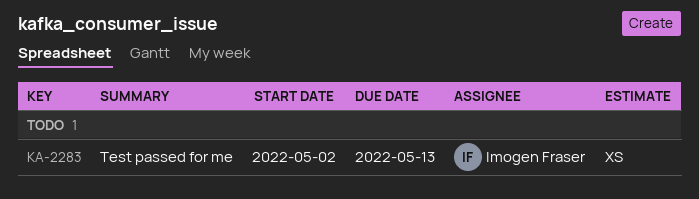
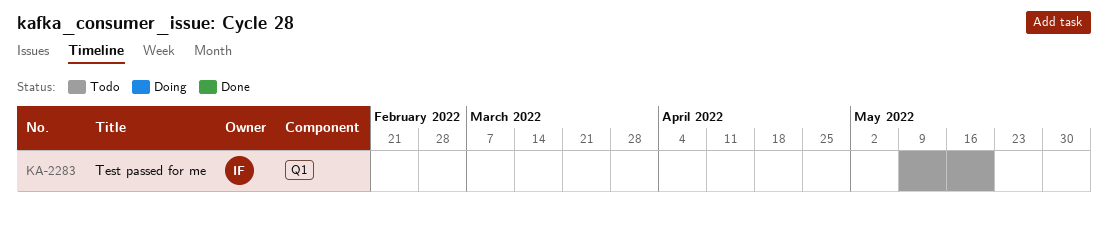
KA-2283, start: May 2 -> May 9
KA-2283, due: May 13 -> May 20

